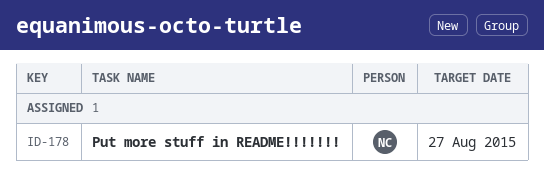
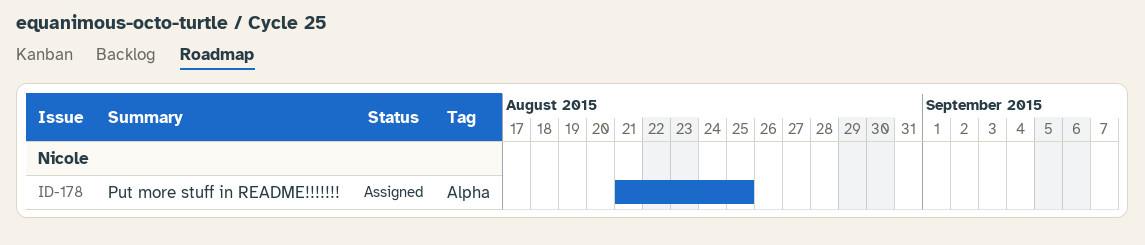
ID-178, due: Aug 27 -> Aug 25

